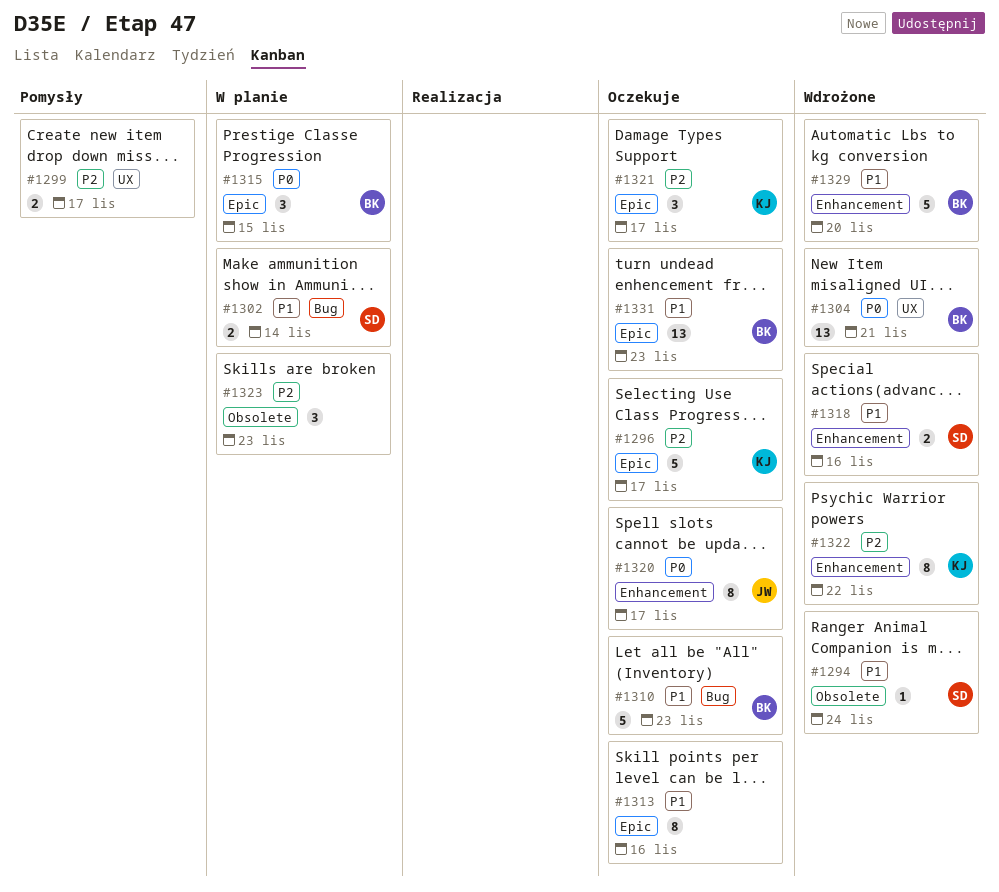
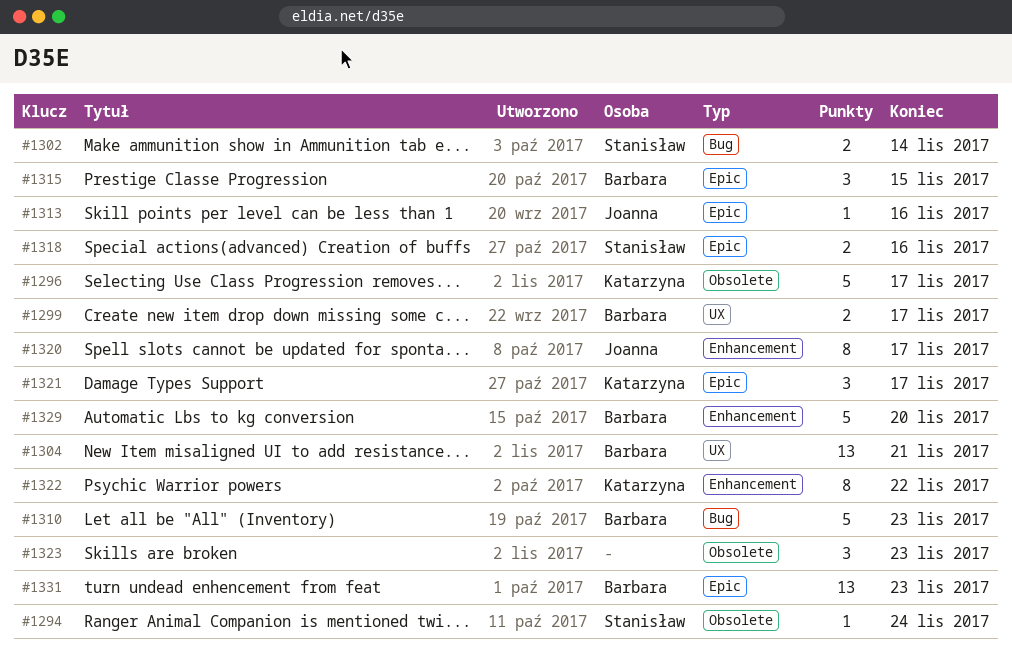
#1296, label: Epic -> Obsolete
#1299, owner: none -> Barbara
#1313, owner: none -> Joanna
#1313, estimate: 8 -> 1
#1318, label: Enhancement -> Epic

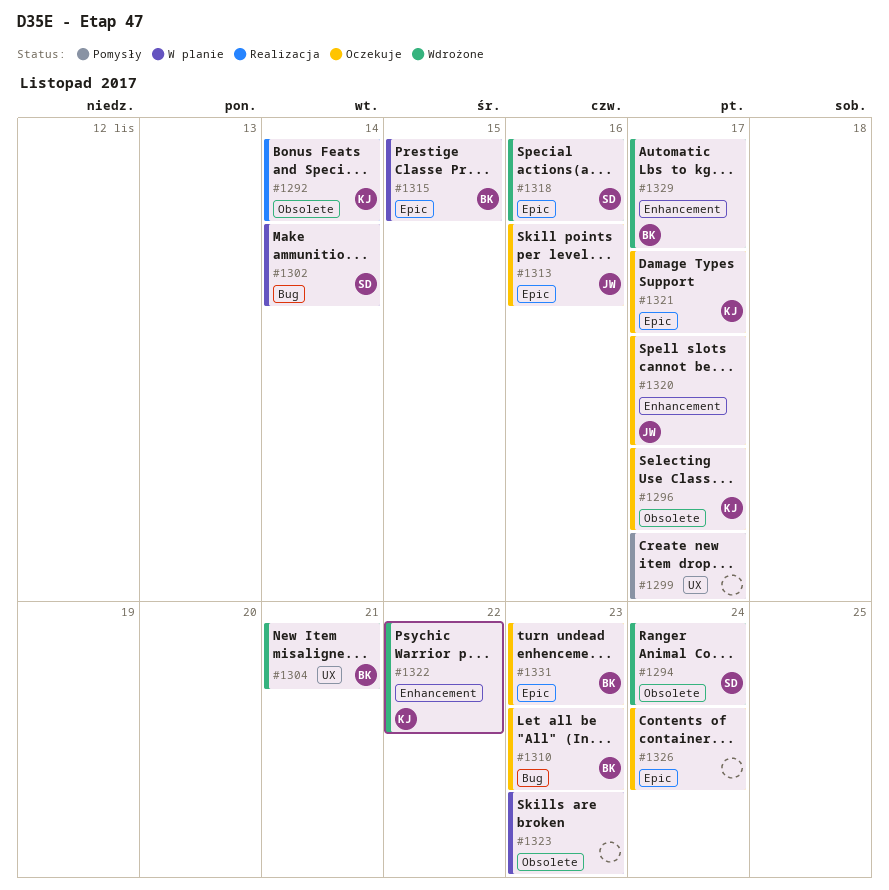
#1292: none -> present
#1299, owner: Barbara -> none
#1326: none -> present
#1329, due: Nov 20 -> Nov 17

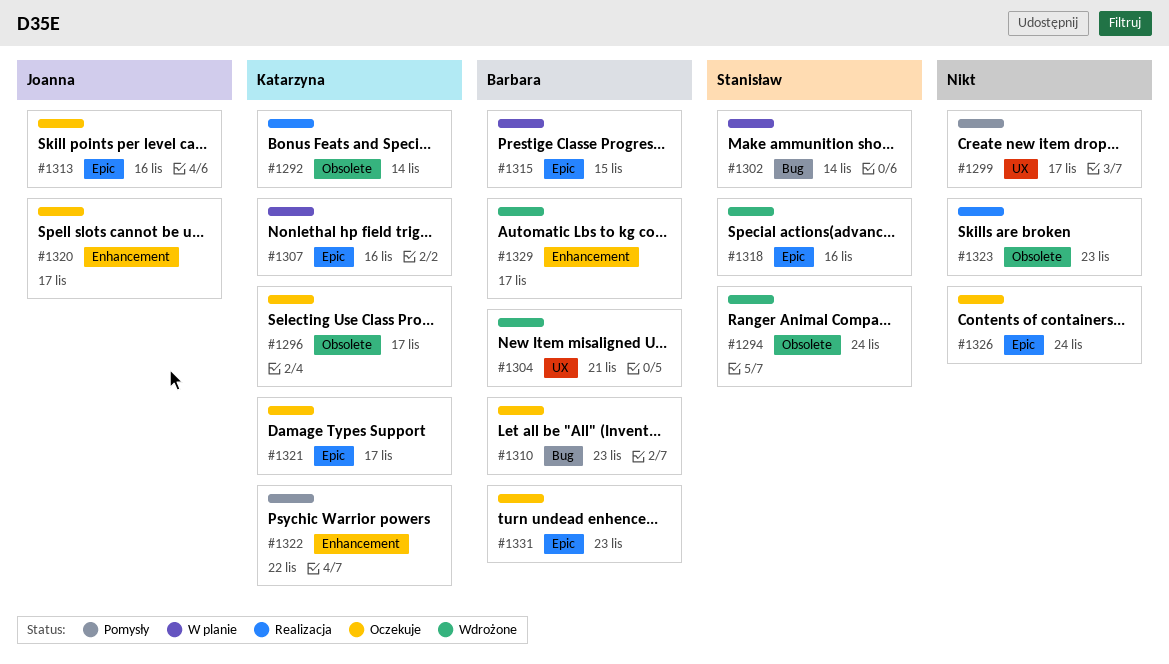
#1307: none -> present
#1322, status: Wdrożone -> Pomysły
#1323, status: W planie -> Realizacja

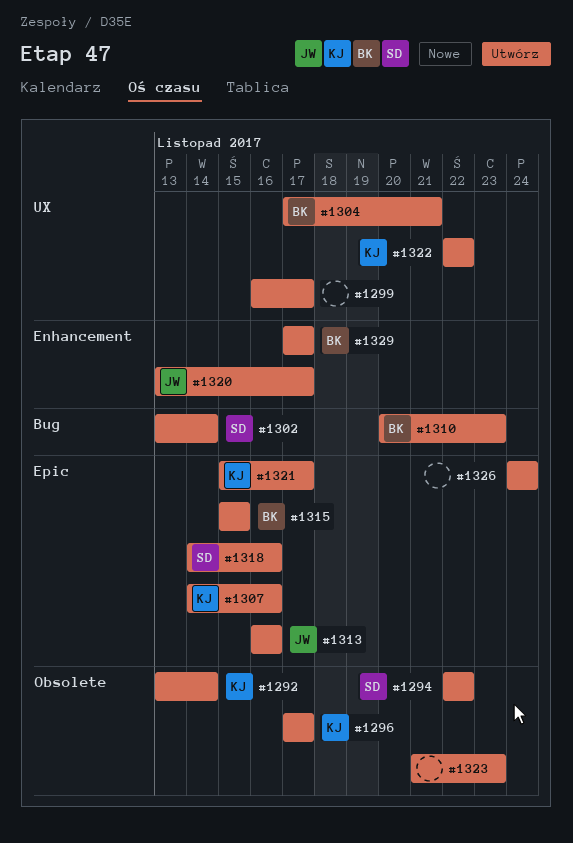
#1294, due: Nov 24 -> Nov 22
#1322, label: Enhancement -> UX
#1331: present -> none

